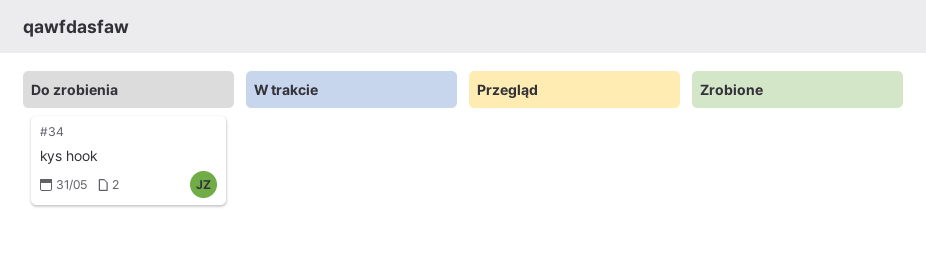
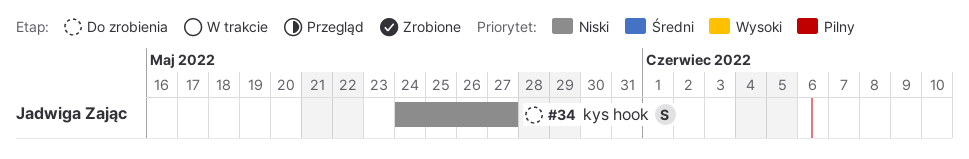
#34, due: May 31 -> May 27

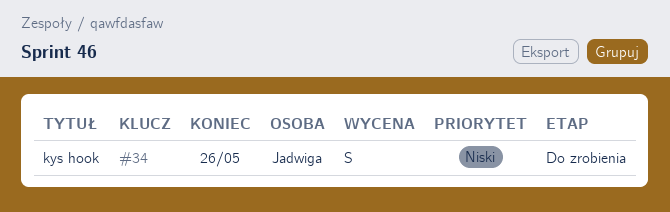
#34, due: May 27 -> May 26

